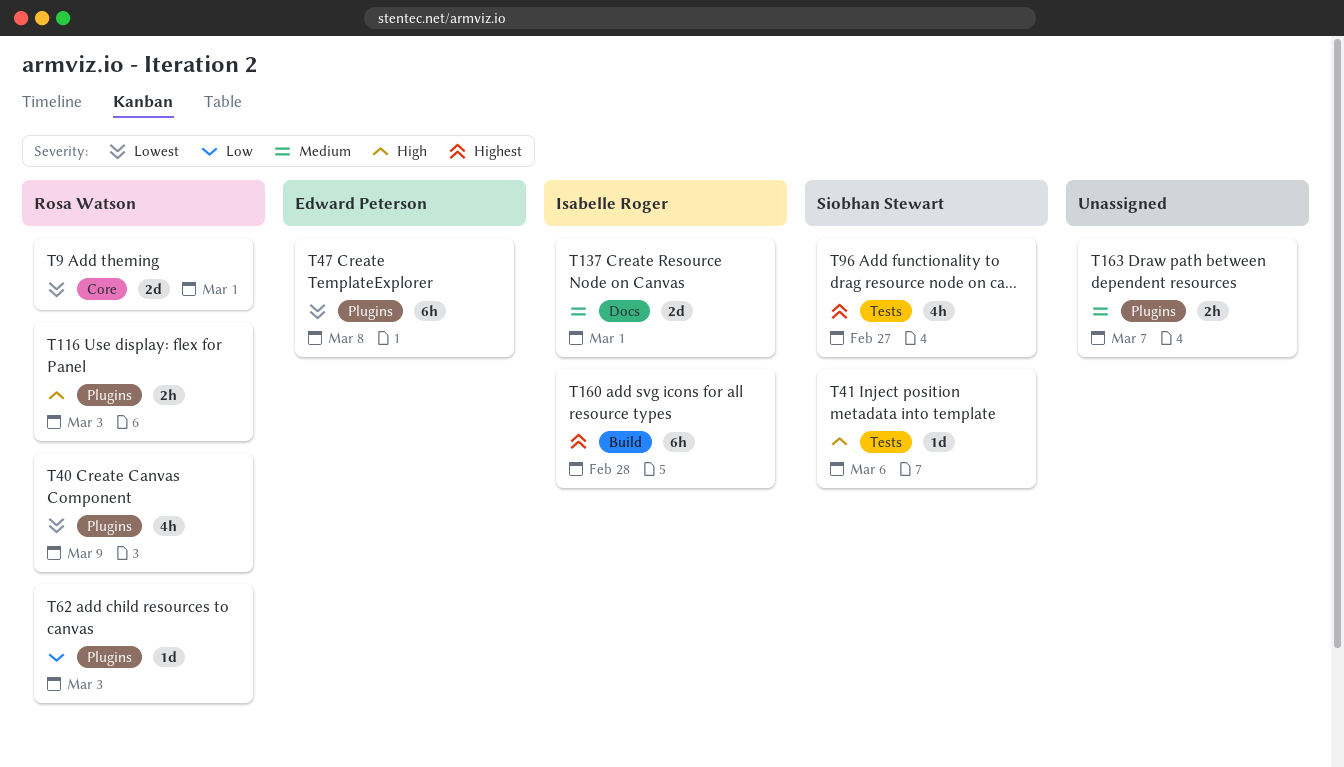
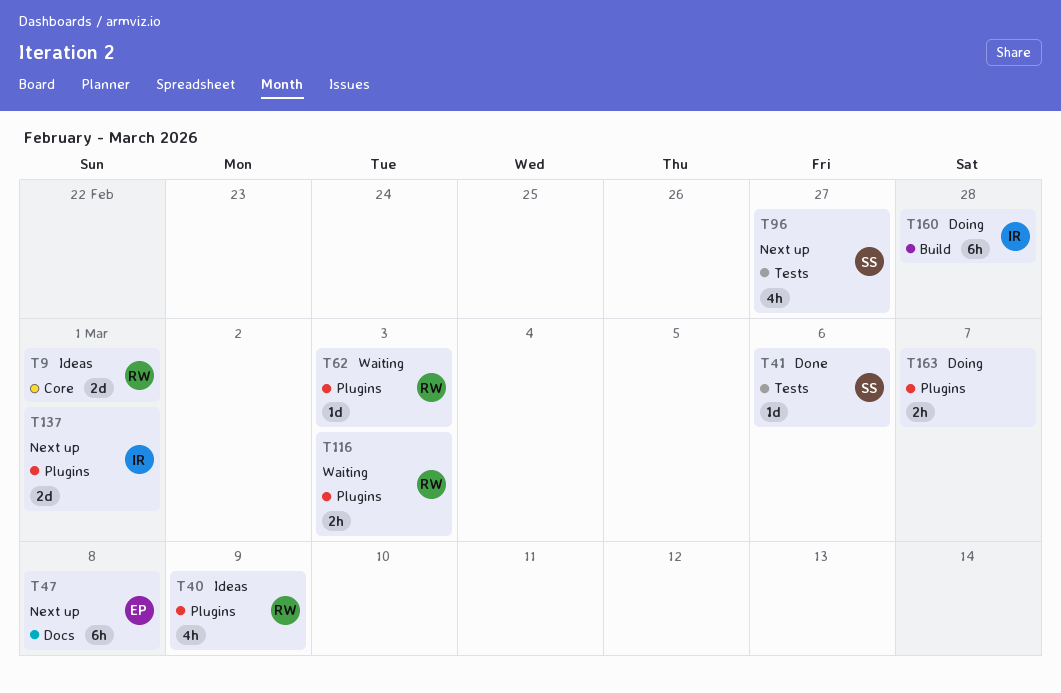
T47, label: Plugins -> Docs
T137, label: Docs -> Plugins

